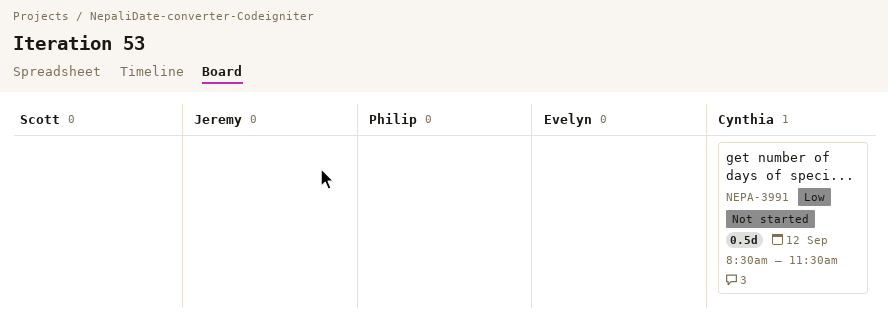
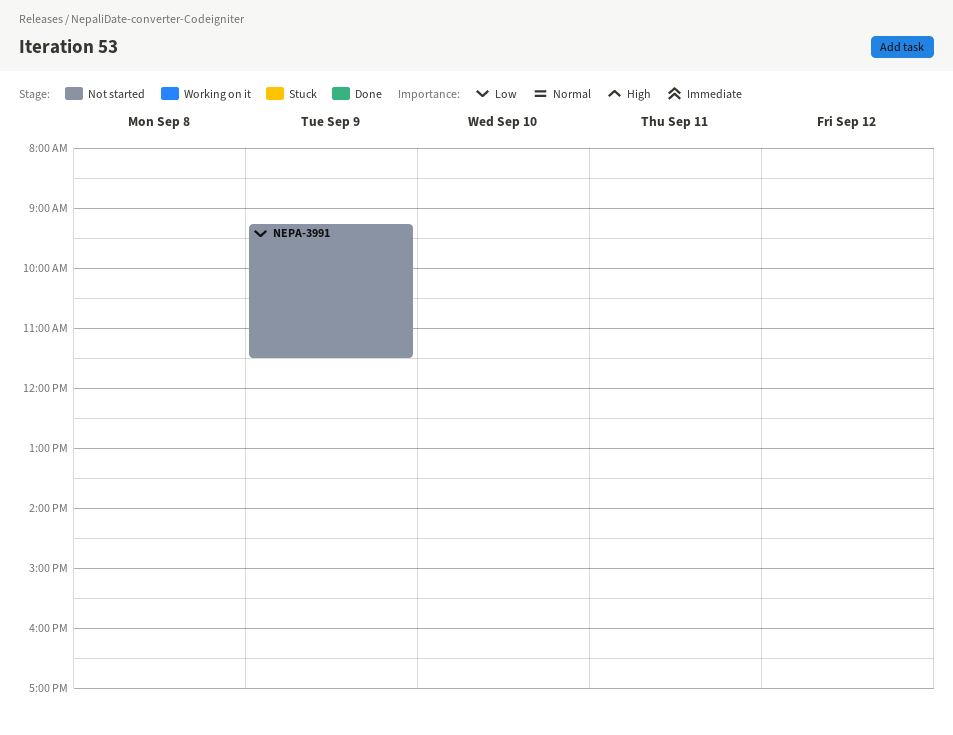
NEPA-3991, day: Sep 12 -> Sep 9
NEPA-3991, begins: 08:30 -> 09:15

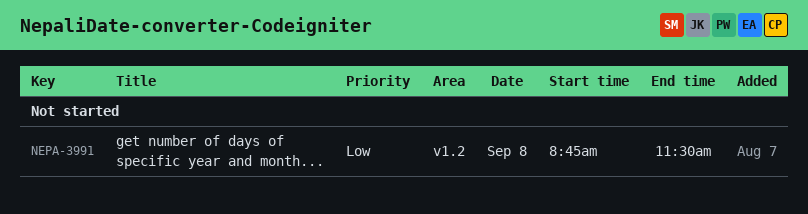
NEPA-3991, day: Sep 9 -> Sep 8
NEPA-3991, begins: 09:15 -> 08:45

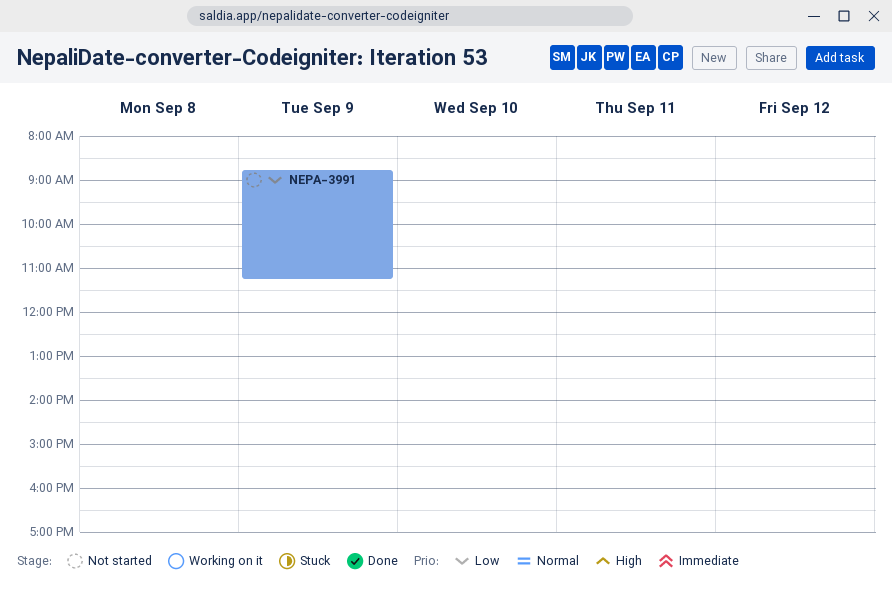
NEPA-3991, day: Sep 8 -> Sep 9
NEPA-3991, ends: 11:30 -> 11:15

